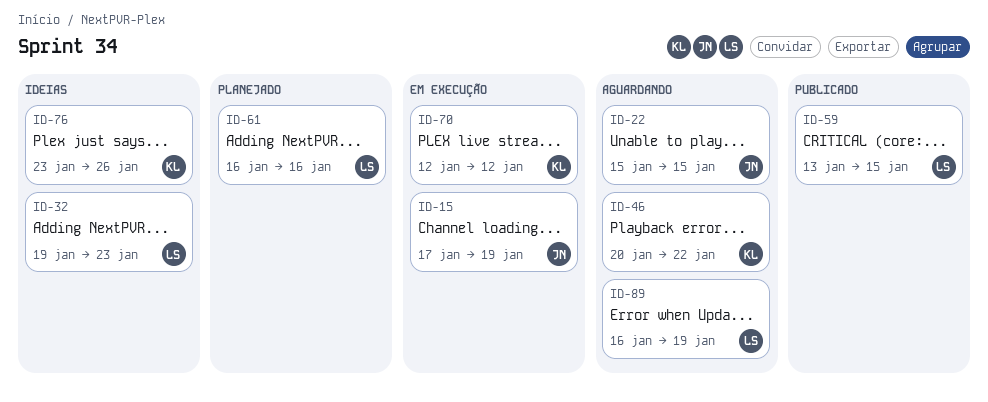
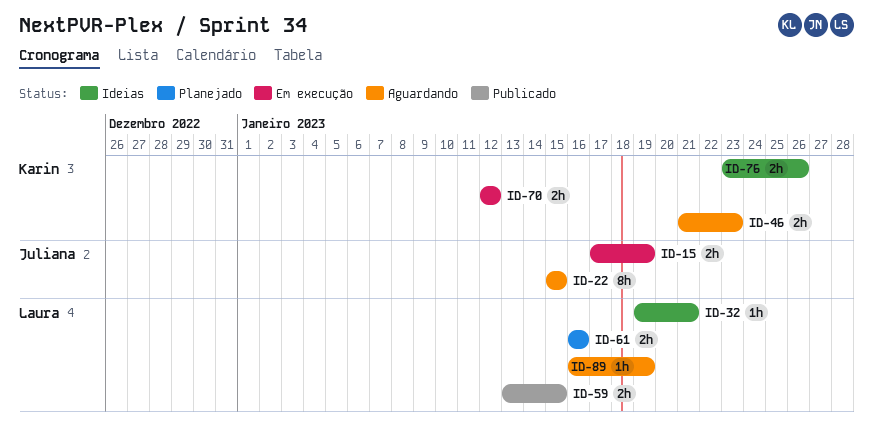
ID-32, due: Jan 23 -> Jan 21
ID-46, start: Jan 20 -> Jan 21
ID-46, due: Jan 22 -> Jan 23

